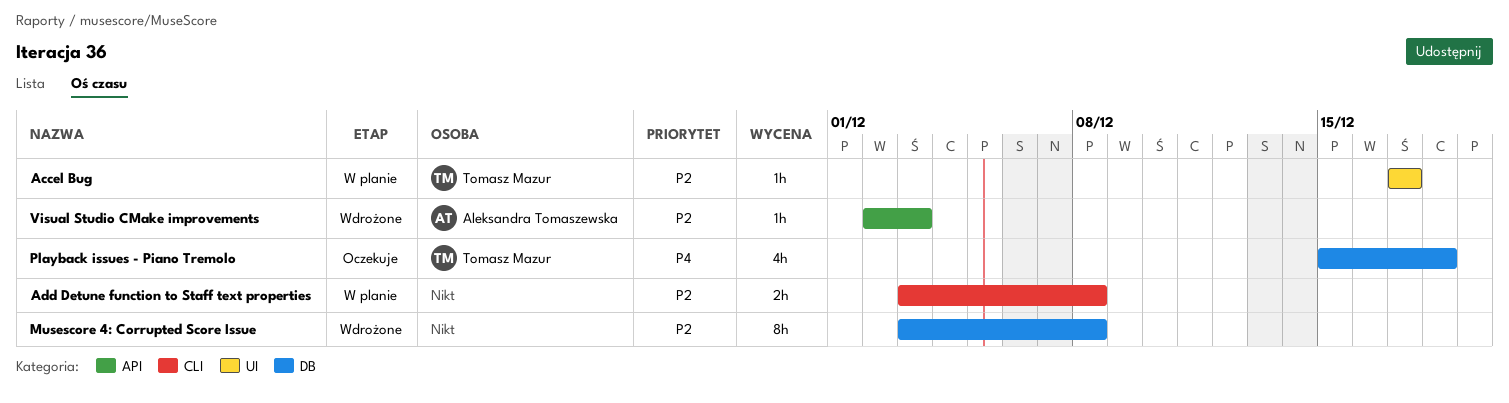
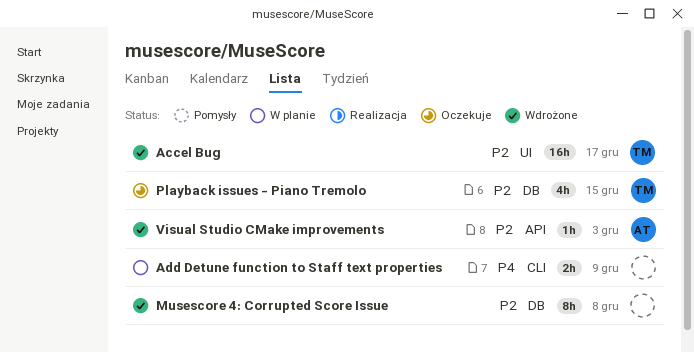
Accel Bug, status: W planie -> Wdrożone
Accel Bug, estimate: 1h -> 16h
Add Detune function to Staff text properties, priority: P2 -> P4
Add Detune function to Staff text properties, due: Dec 8 -> Dec 9
Playback issues - Piano Tremolo, priority: P4 -> P2
Playback issues - Piano Tremolo, due: Dec 18 -> Dec 15

